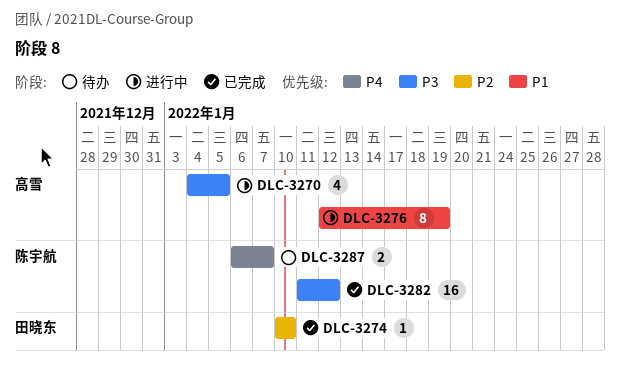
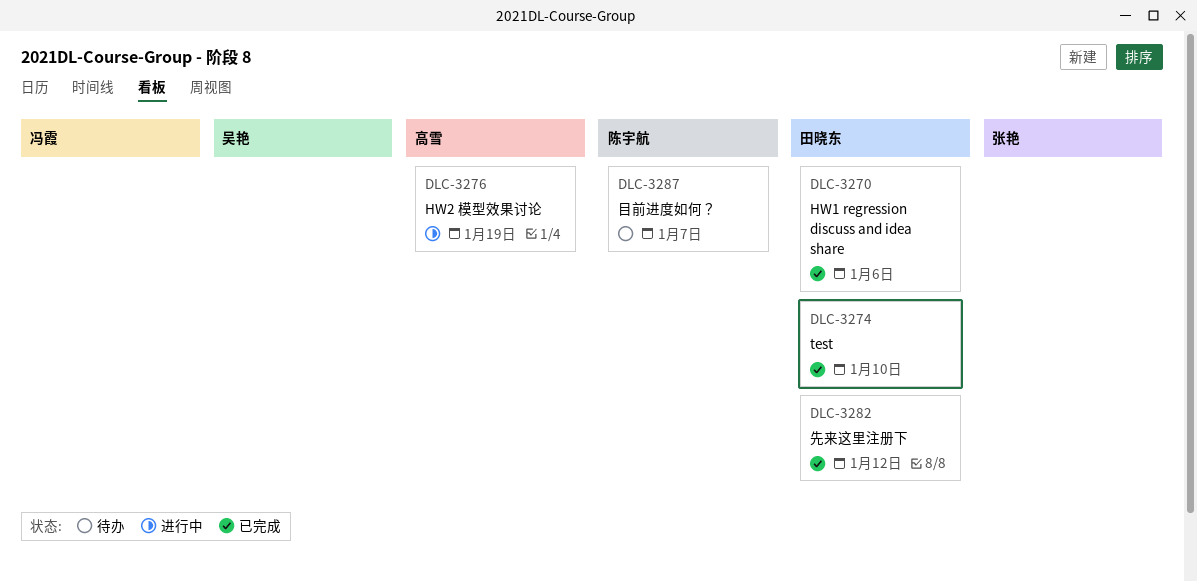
DLC-3270, status: 进行中 -> 已完成
DLC-3270, owner: 高雪 -> 田晓东
DLC-3270, due: Jan 5 -> Jan 6
DLC-3282, owner: 陈宇航 -> 田晓东

